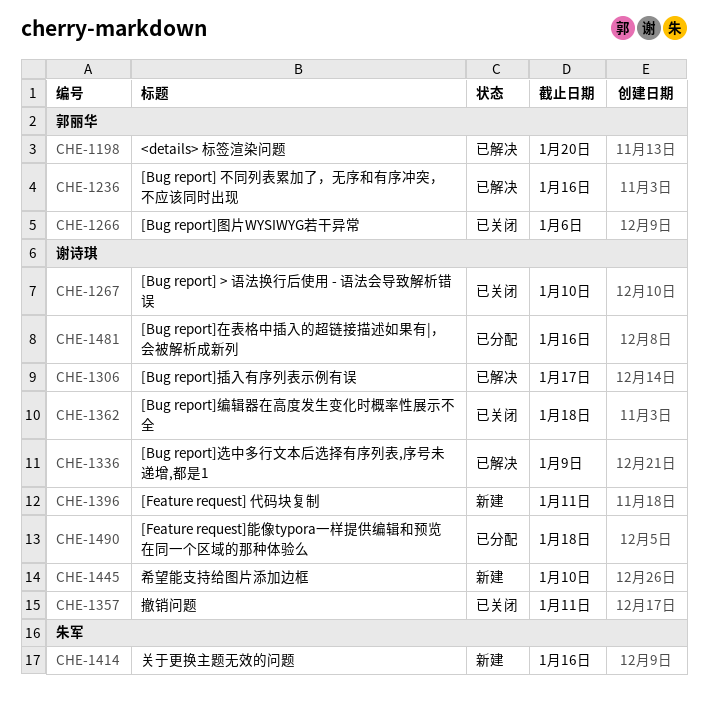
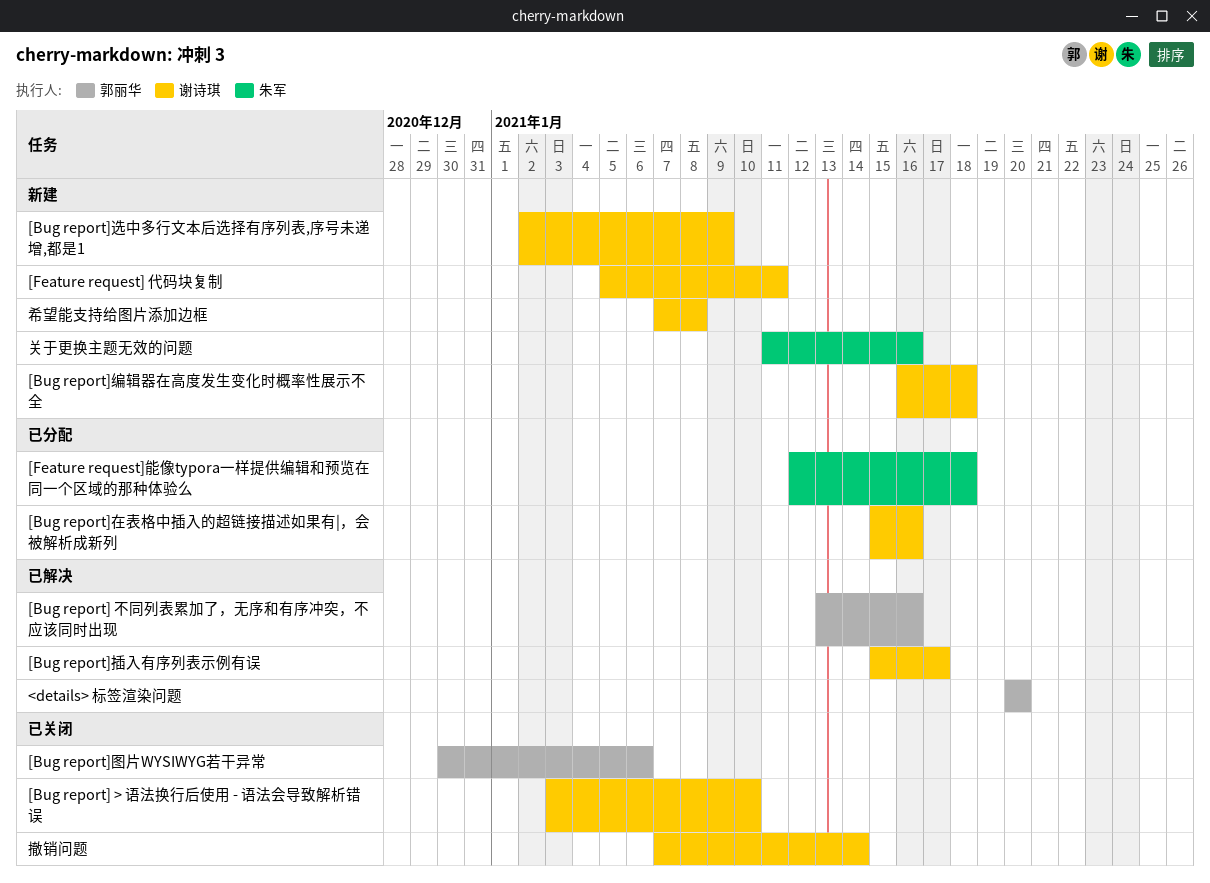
[Bug report]编辑器在高度发生变化时概率性展示不全, status: 已关闭 -> 新建
[Bug report]选中多行文本后选择有序列表,序号未递增,都是1, status: 已解决 -> 新建
[Feature request]能像typora一样提供编辑和预览在同一个区域的那种体验么, owner: 谢诗琪 -> 朱军
希望能支持给图片添加边框, due: Jan 10 -> Jan 8
撤销问题, due: Jan 11 -> Jan 14

